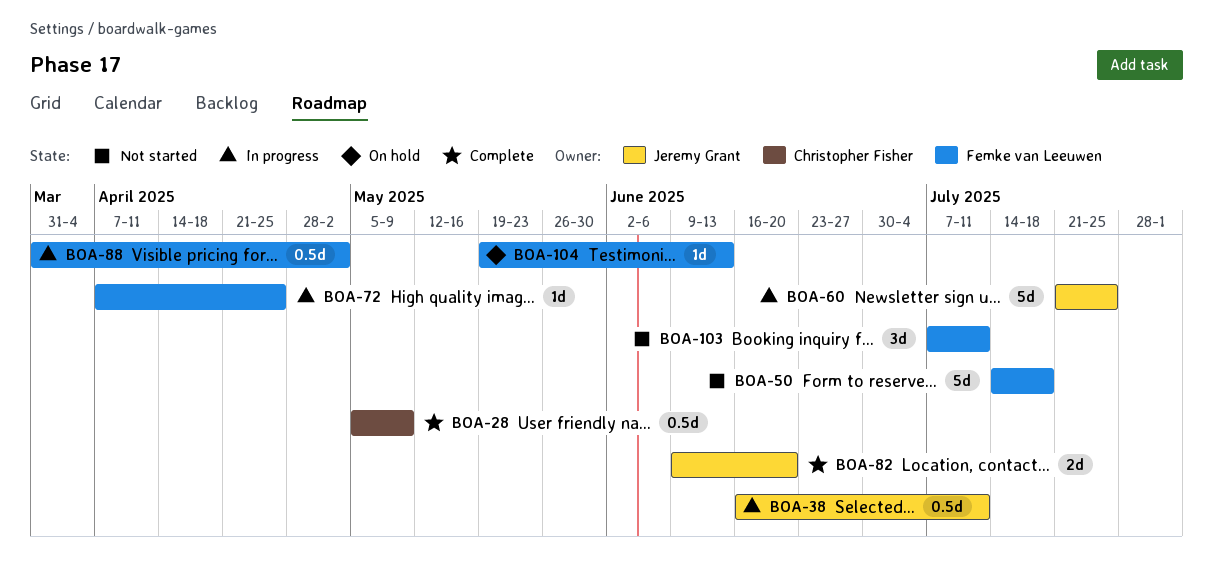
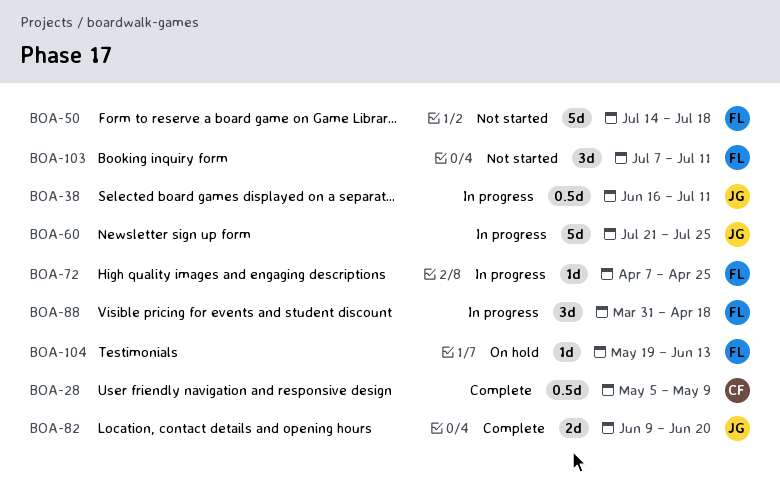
BOA-88, estimate: 0.5d -> 3d
BOA-88, due: May 2 -> Apr 18

